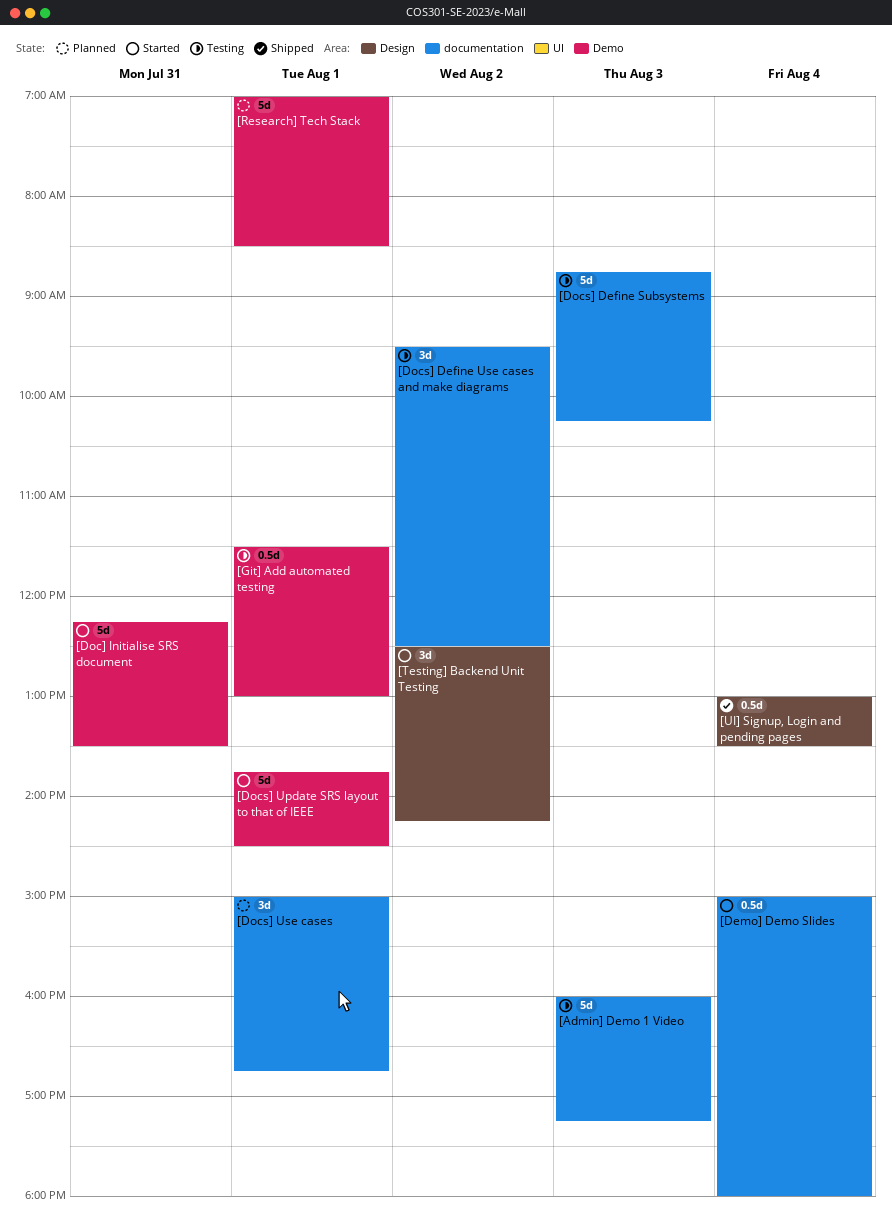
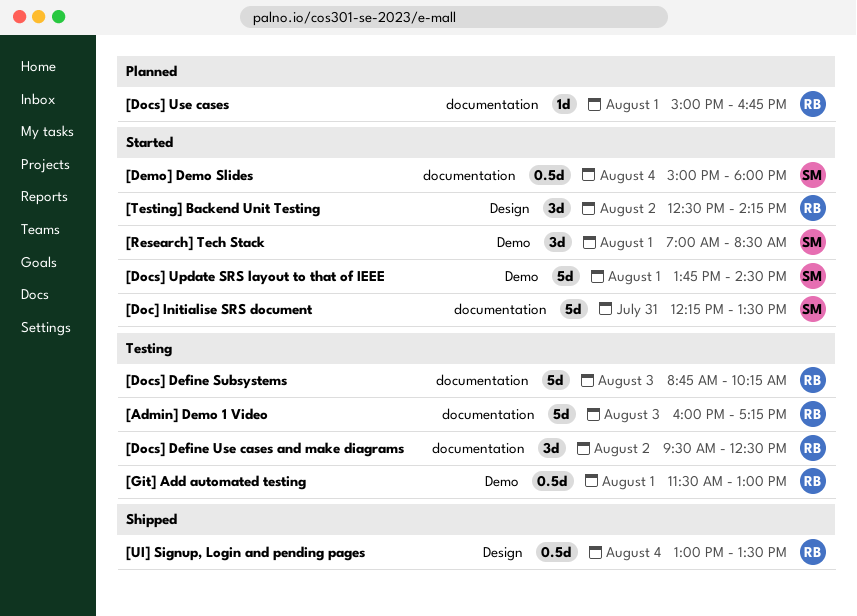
[Doc] Initialise SRS document, label: Demo -> documentation
[Docs] Use cases, estimate: 3d -> 1d
[Research] Tech Stack, status: Planned -> Started
[Research] Tech Stack, estimate: 5d -> 3d

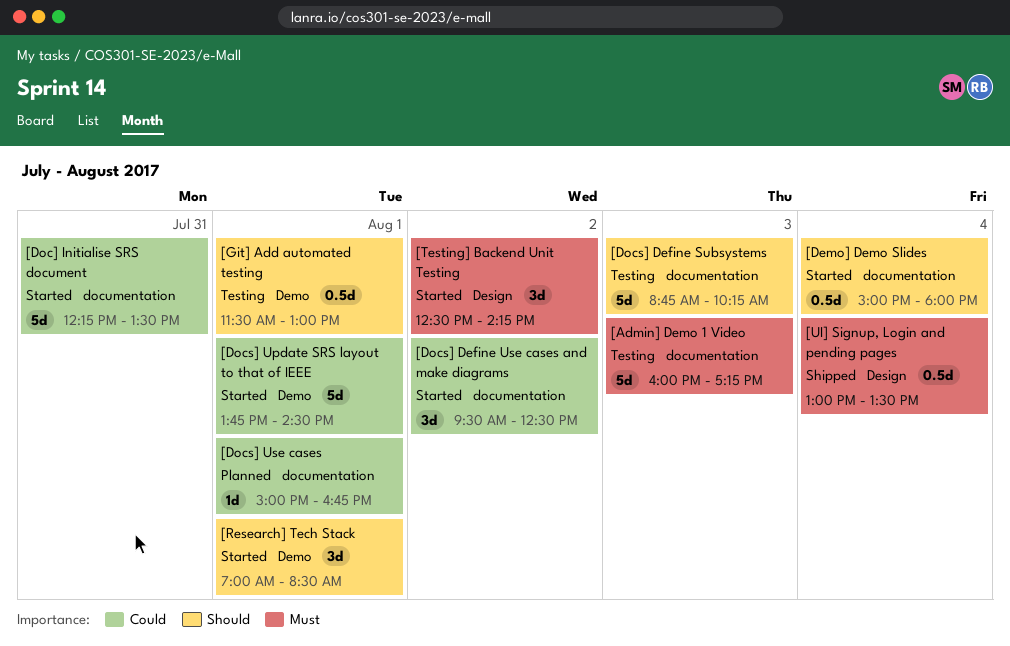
[Docs] Define Use cases and make diagrams, status: Testing -> Started

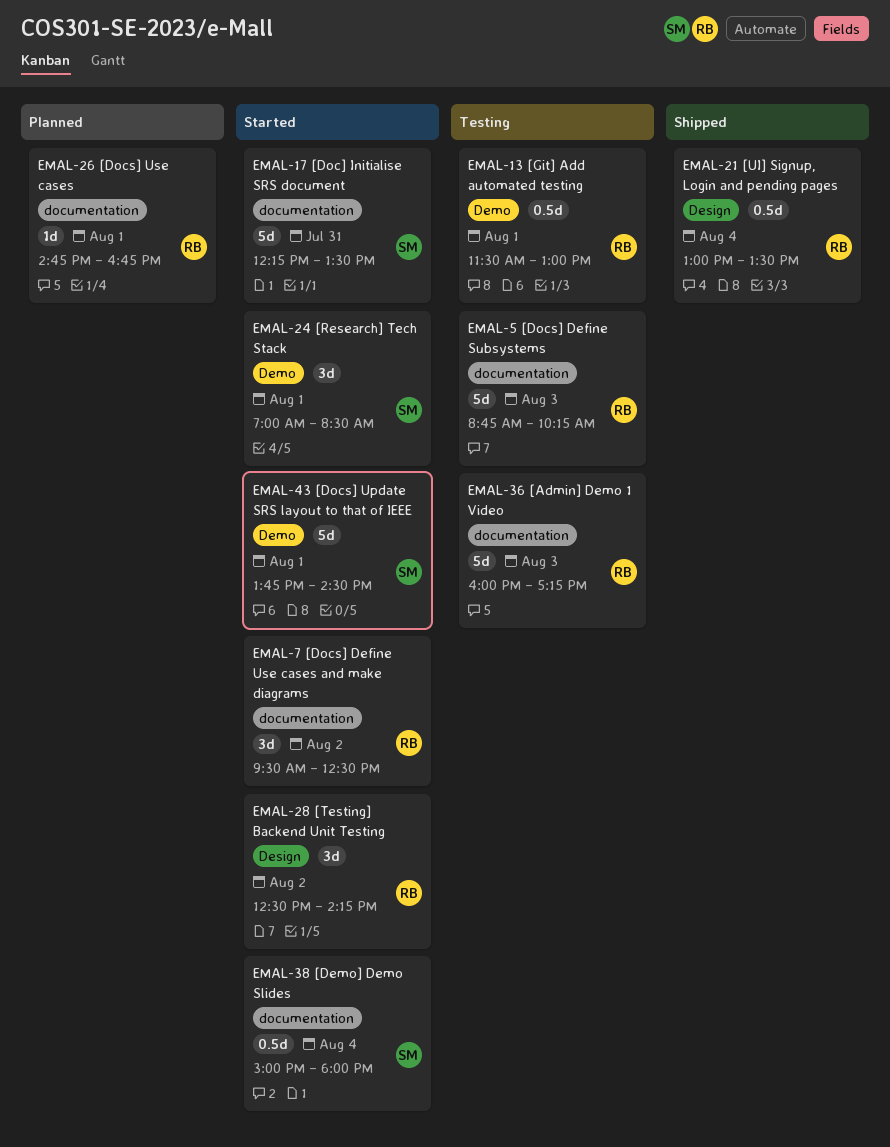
[Docs] Use cases, begins: 15:00 -> 14:45

